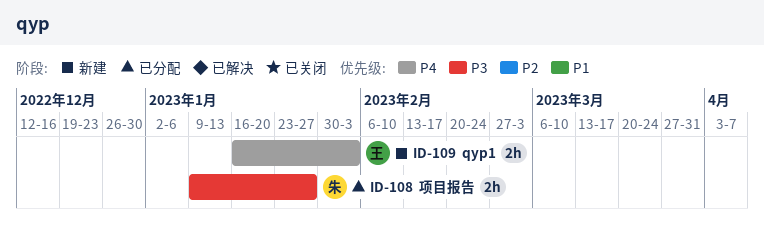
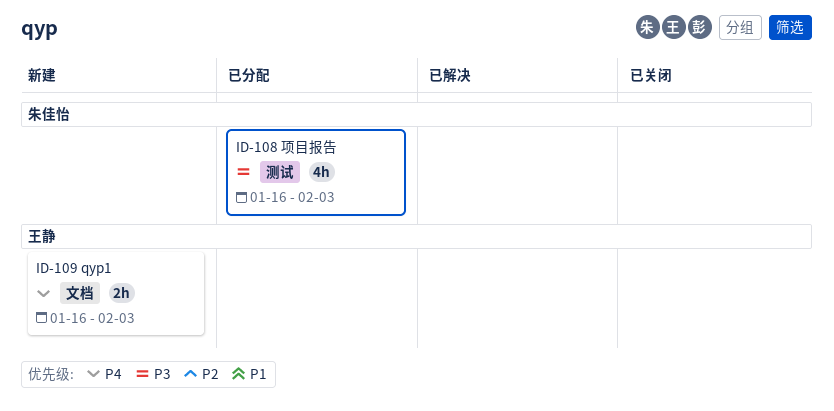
ID-108, estimate: 2h -> 4h
ID-108, start: Jan 9 -> Jan 16
ID-108, due: Jan 27 -> Feb 3

